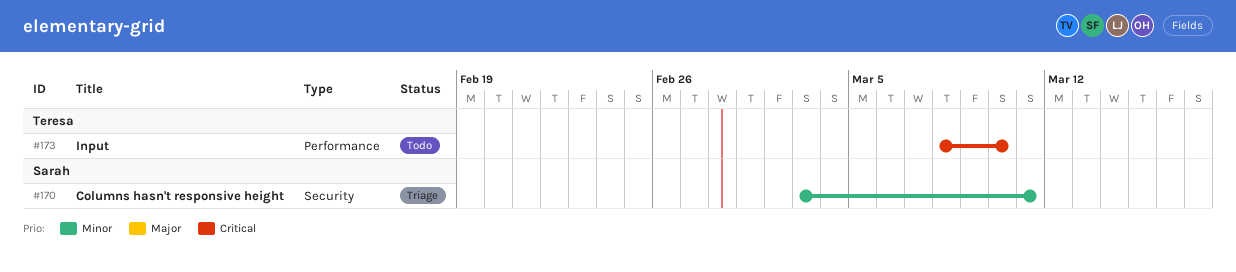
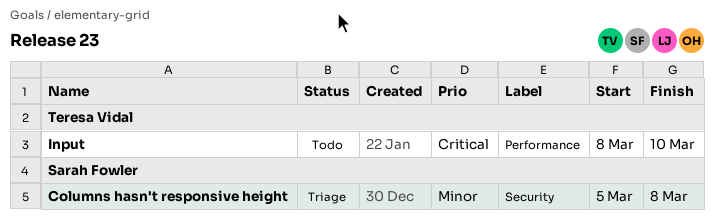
Columns hasn't responsive height, start: Mar 3 -> Mar 5
Columns hasn't responsive height, due: Mar 11 -> Mar 8

